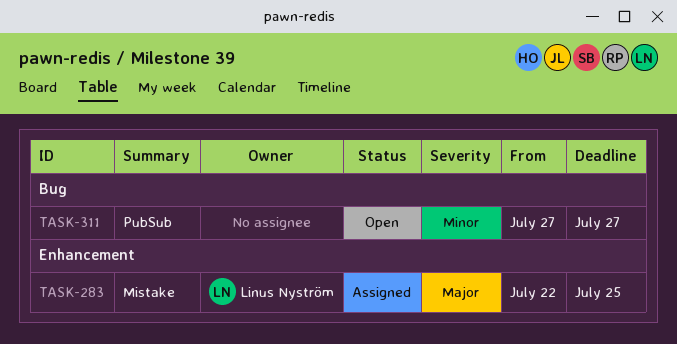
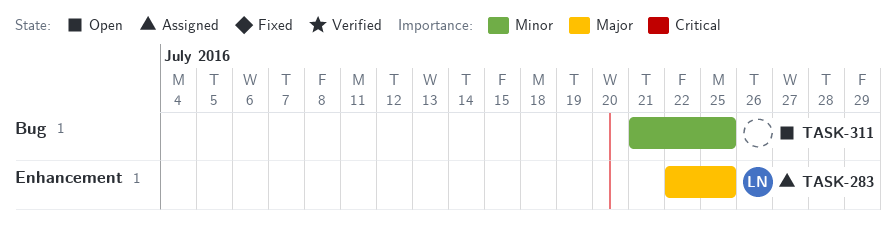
TASK-311, start: Jul 27 -> Jul 21
TASK-311, due: Jul 27 -> Jul 25

